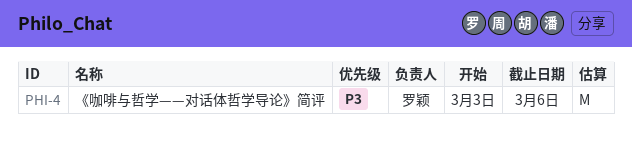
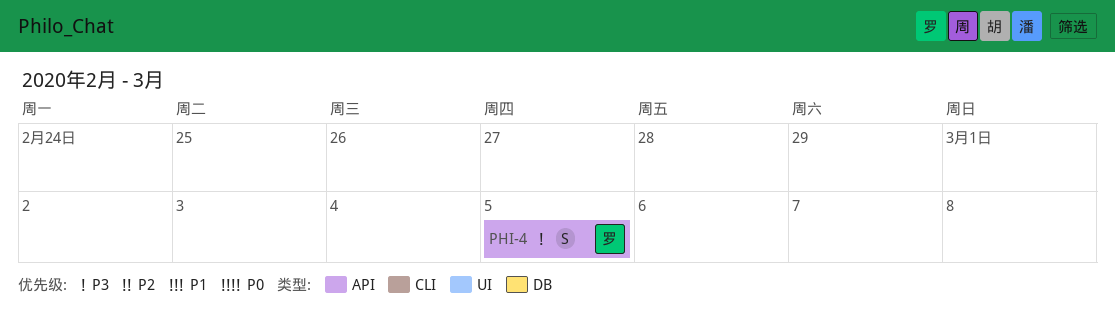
PHI-4, estimate: M -> S
PHI-4, due: Mar 6 -> Mar 5

